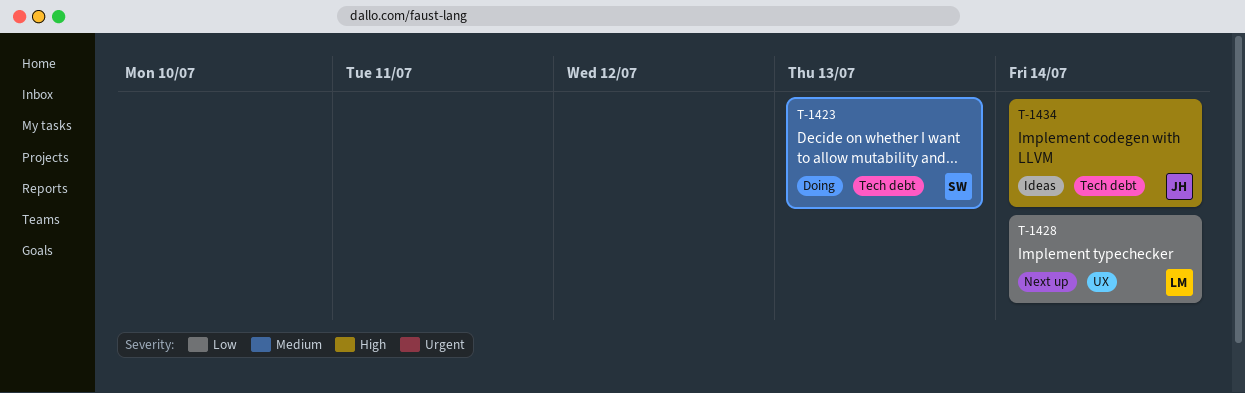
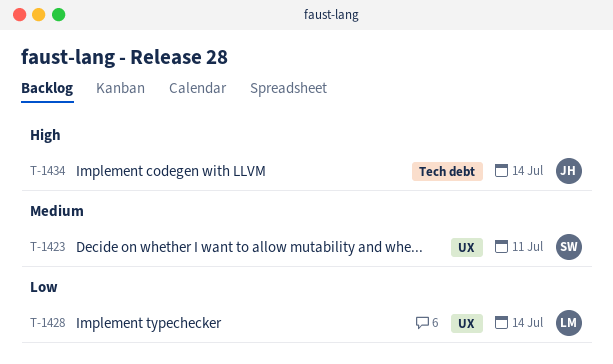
T-1423, label: Tech debt -> UX
T-1423, due: Jul 13 -> Jul 11

